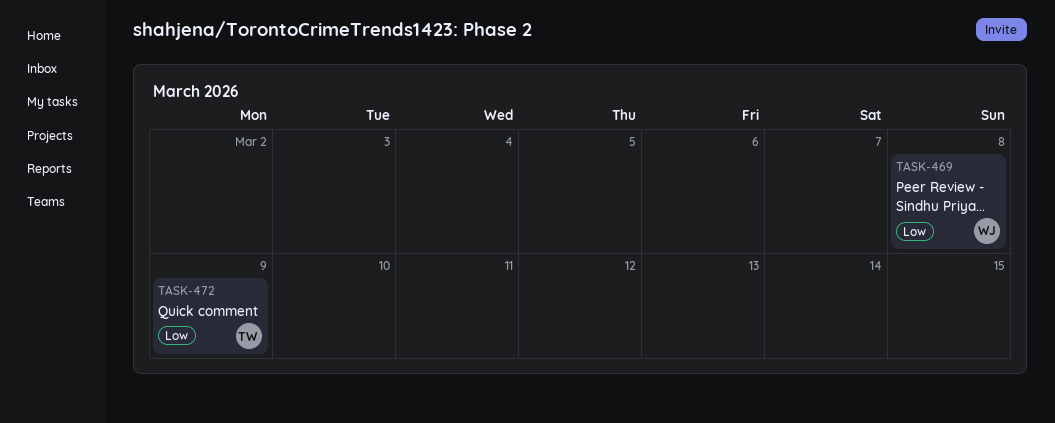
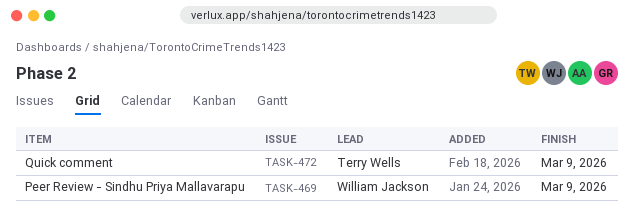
TASK-469, due: Mar 8 -> Mar 9

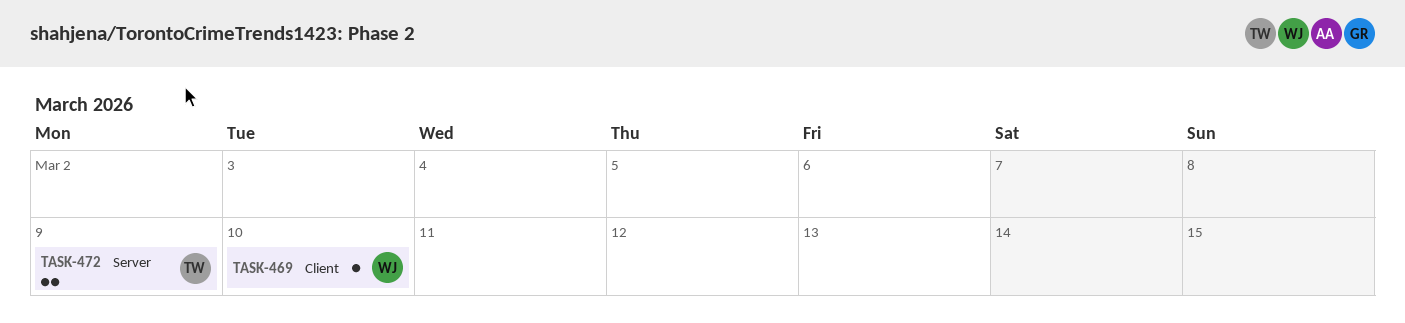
TASK-469, due: Mar 9 -> Mar 10

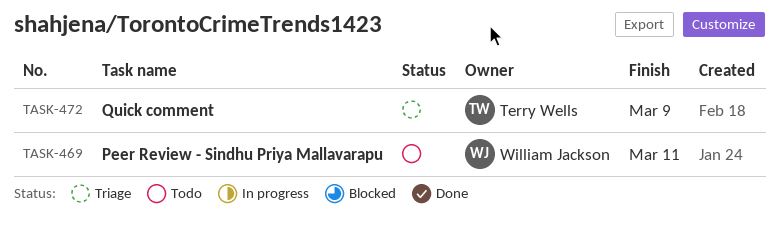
TASK-469, due: Mar 10 -> Mar 11

